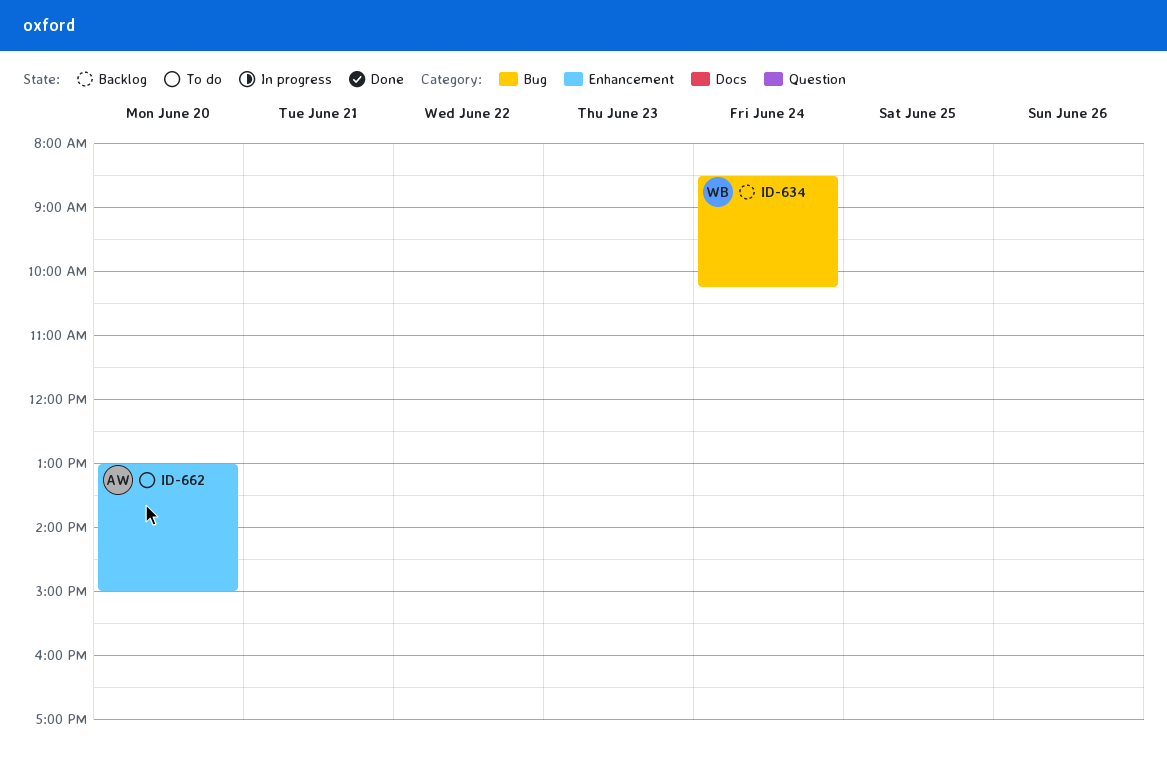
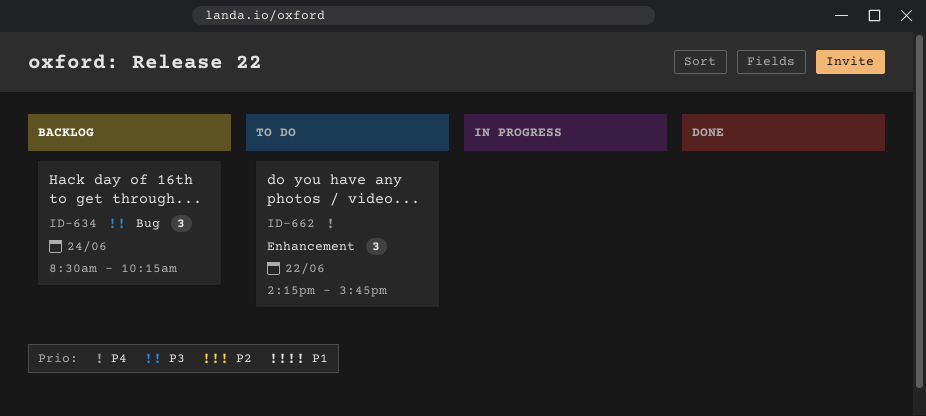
ID-662, day: Jun 20 -> Jun 22
ID-662, begins: 13:00 -> 14:15
ID-662, ends: 15:00 -> 15:45

